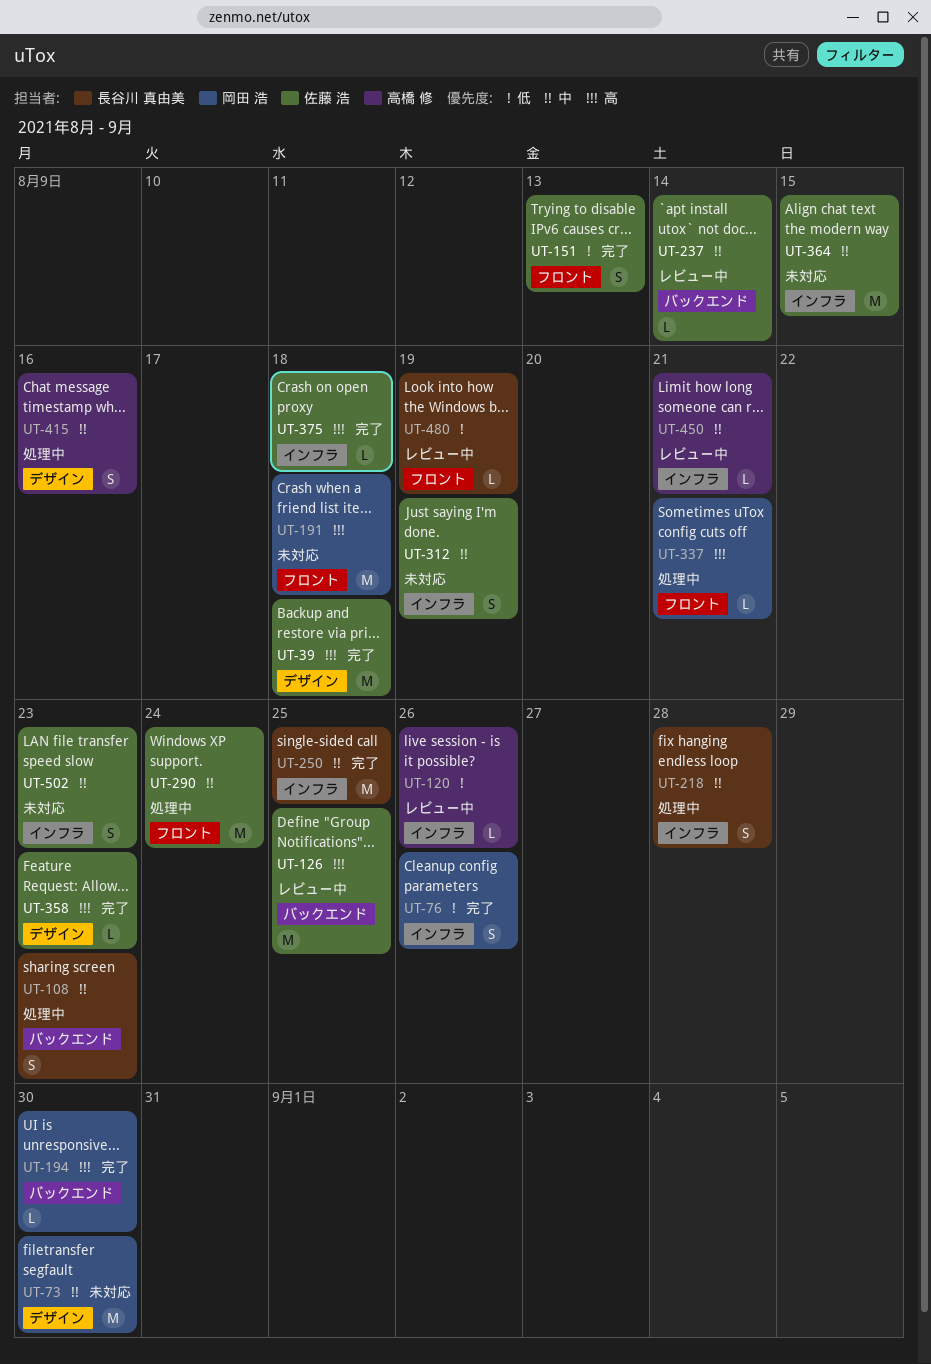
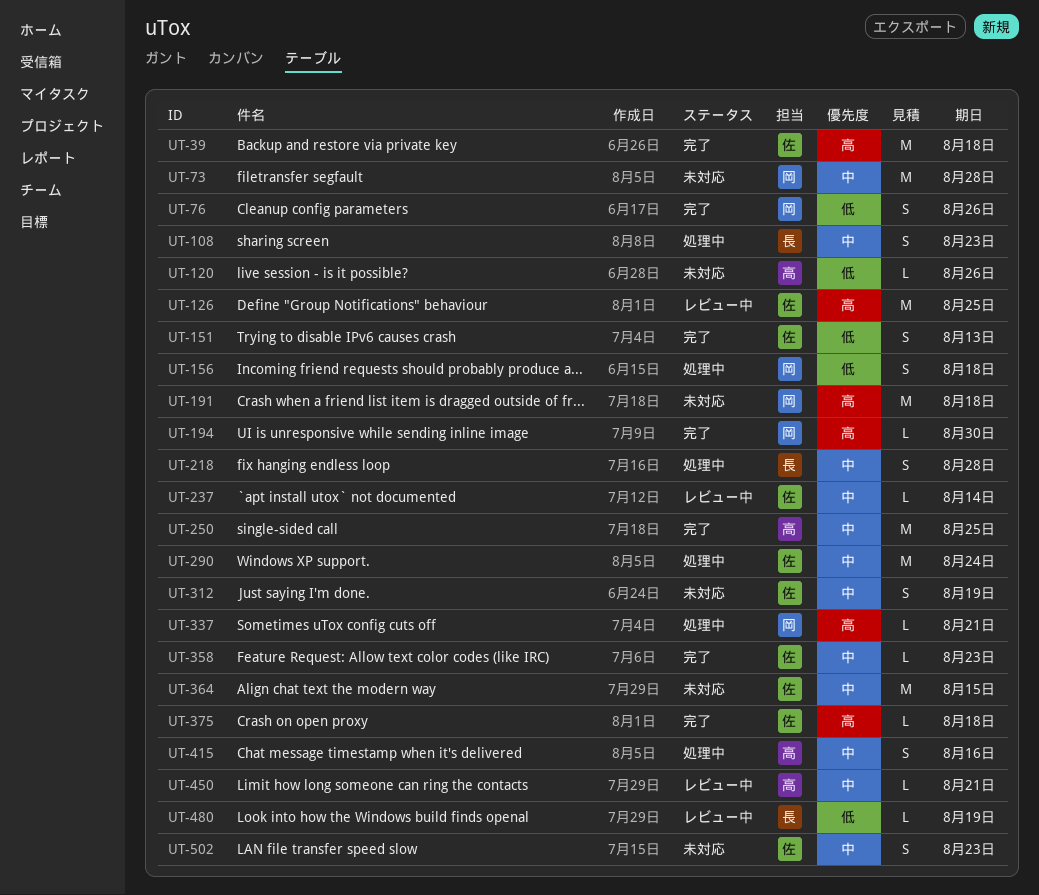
UT-73, due: Aug 30 -> Aug 28
UT-120, status: レビュー中 -> 未対応
UT-156: none -> present
UT-250, owner: 長谷川 真由美 -> 高橋 修
UT-358, priority: 高 -> 中

